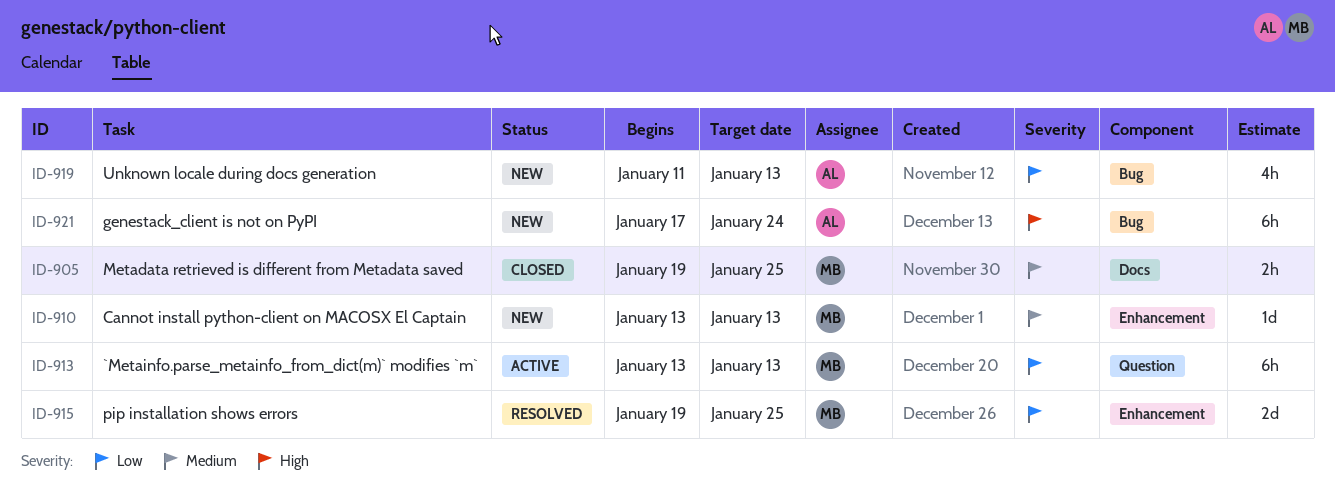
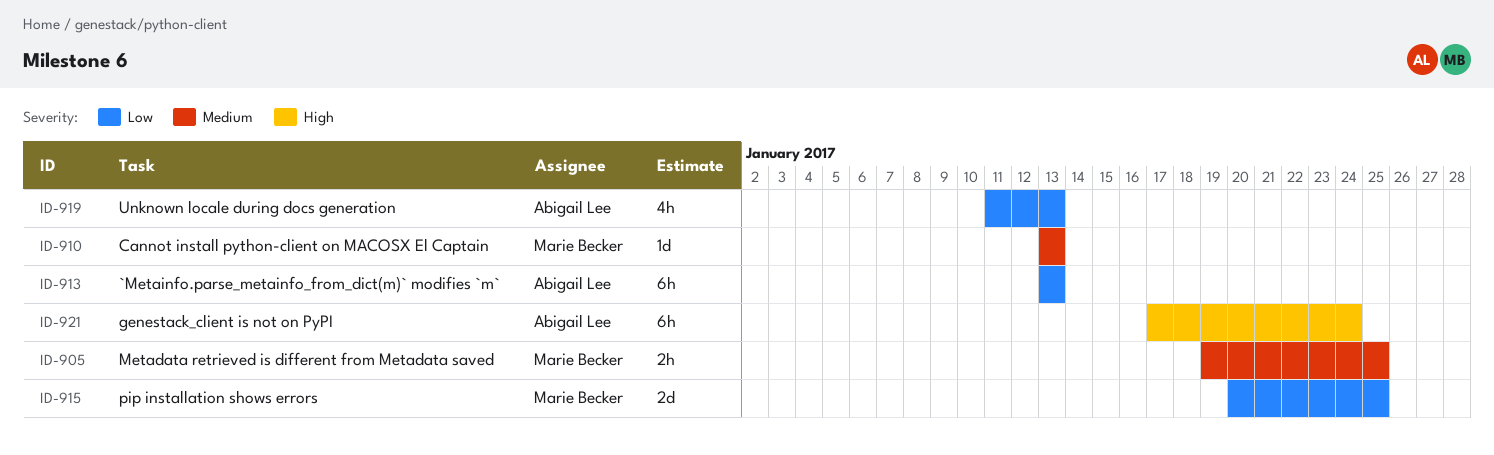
ID-913, owner: Marie Becker -> Abigail Lee
ID-915, start: Jan 19 -> Jan 20

